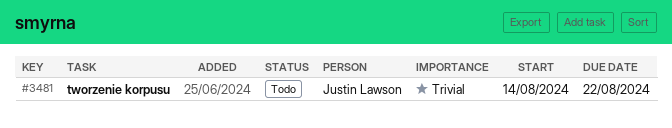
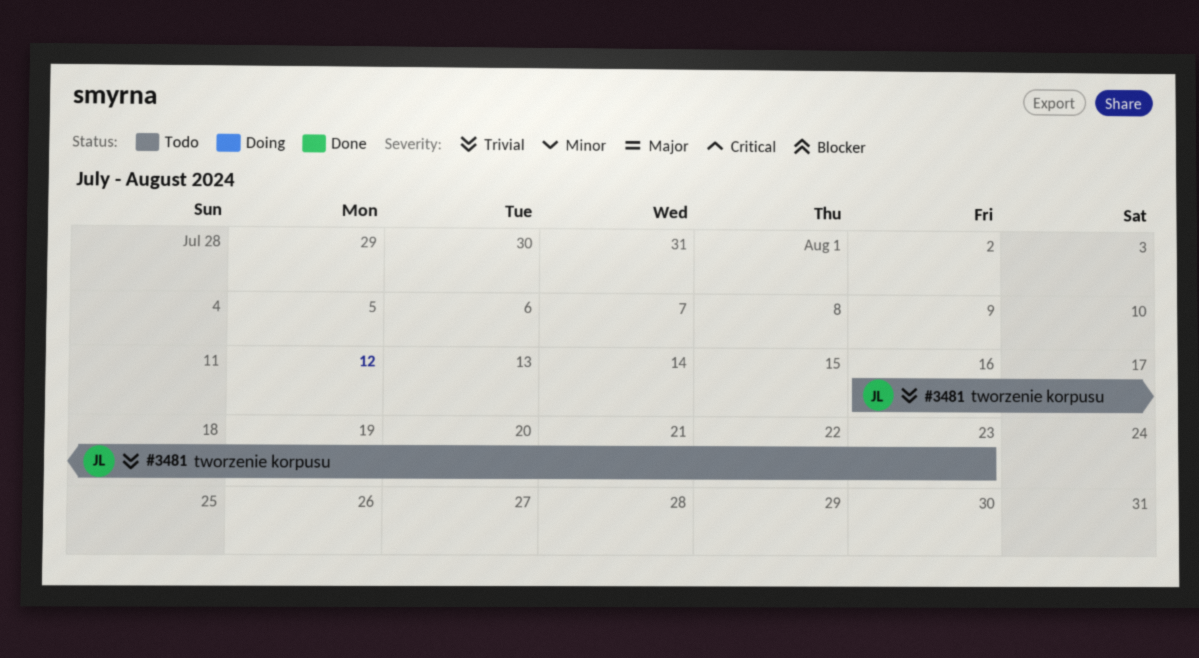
#3481, start: Aug 14 -> Aug 16
#3481, due: Aug 22 -> Aug 23

